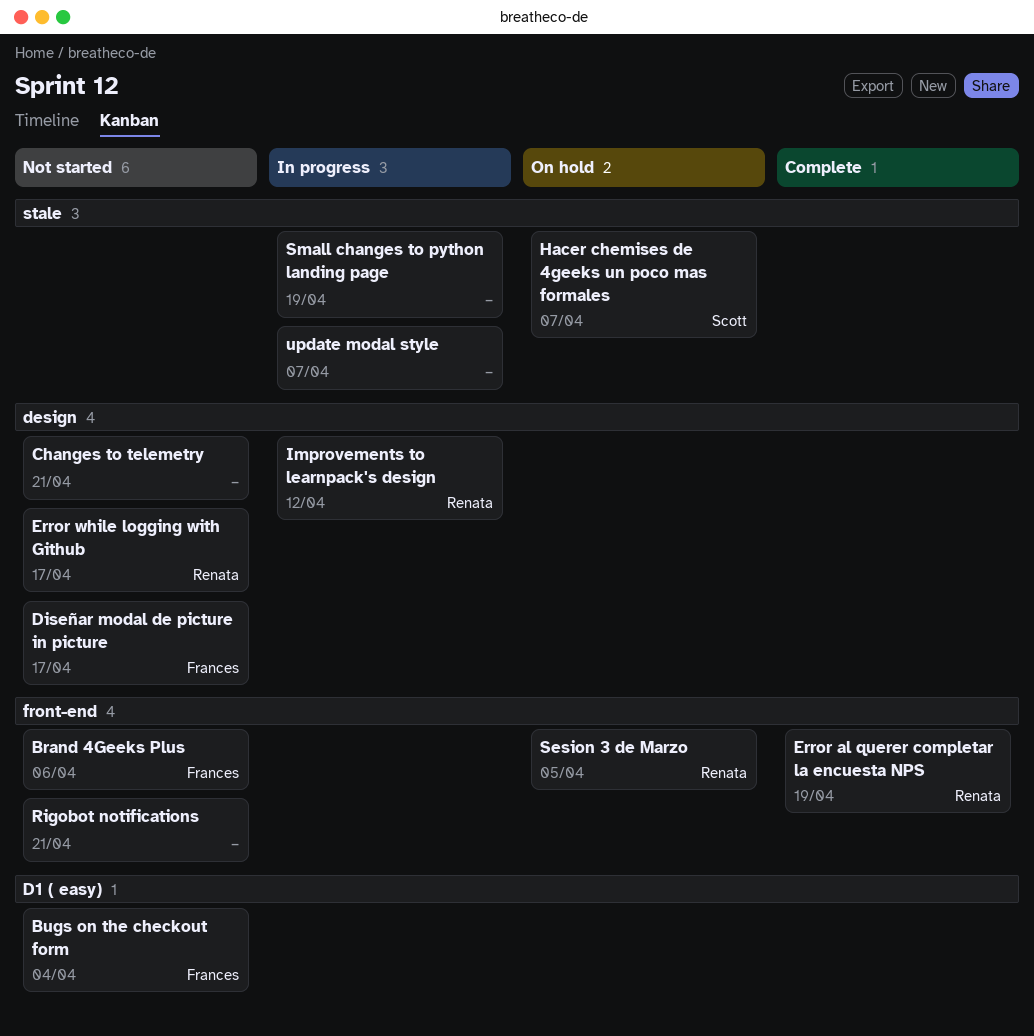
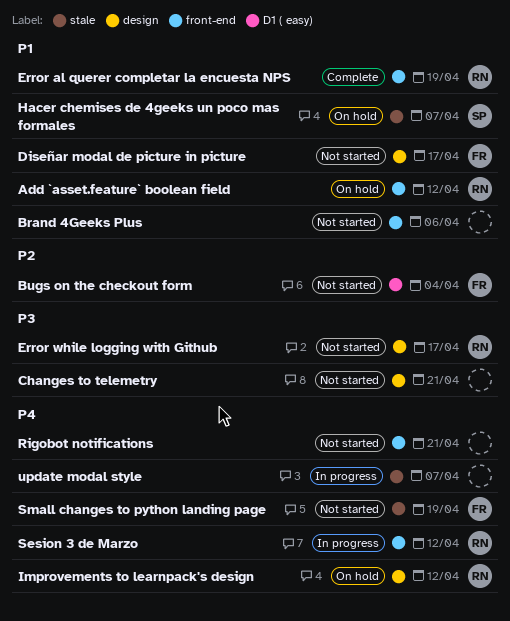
Add `asset.feature` boolean field: none -> present
Brand 4Geeks Plus, owner: Frances -> none
Improvements to learnpack's design, status: In progress -> On hold
Sesion 3 de Marzo, status: On hold -> In progress
Sesion 3 de Marzo, due: Apr 5 -> Apr 12
Small changes to python landing page, status: In progress -> Not started
Small changes to python landing page, owner: none -> Frances

